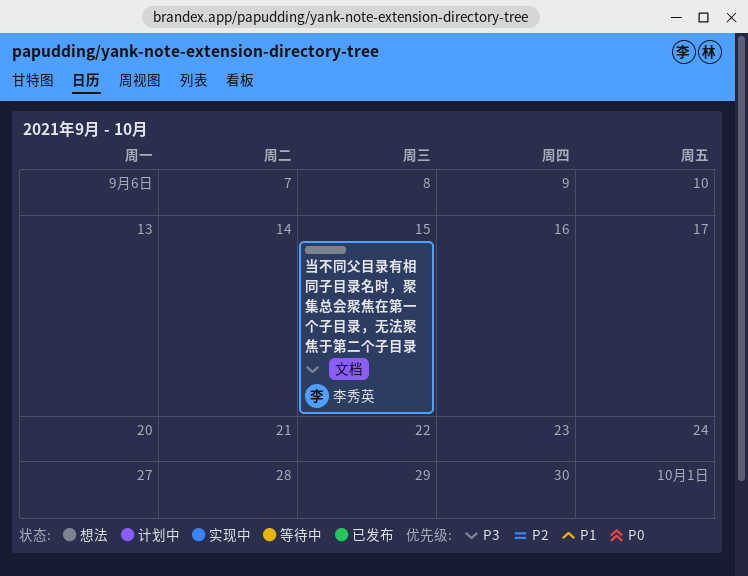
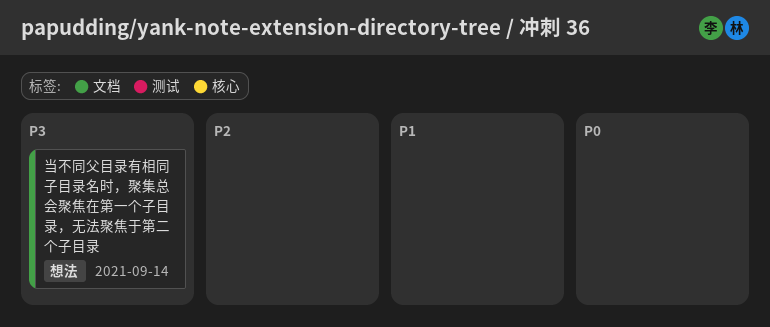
当不同父目录有相同子目录名时，聚集总会聚焦在第一个子目录，无法聚焦于第二个子目录, due: Sep 15 -> Sep 14

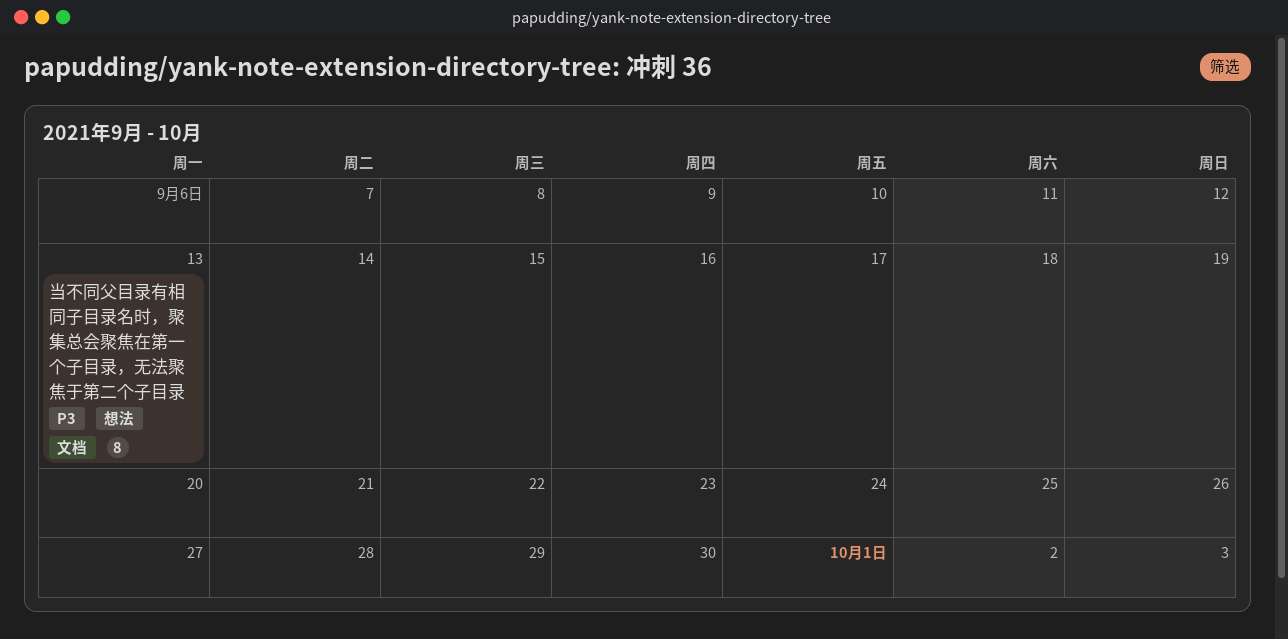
当不同父目录有相同子目录名时，聚集总会聚焦在第一个子目录，无法聚焦于第二个子目录, due: Sep 14 -> Sep 13

